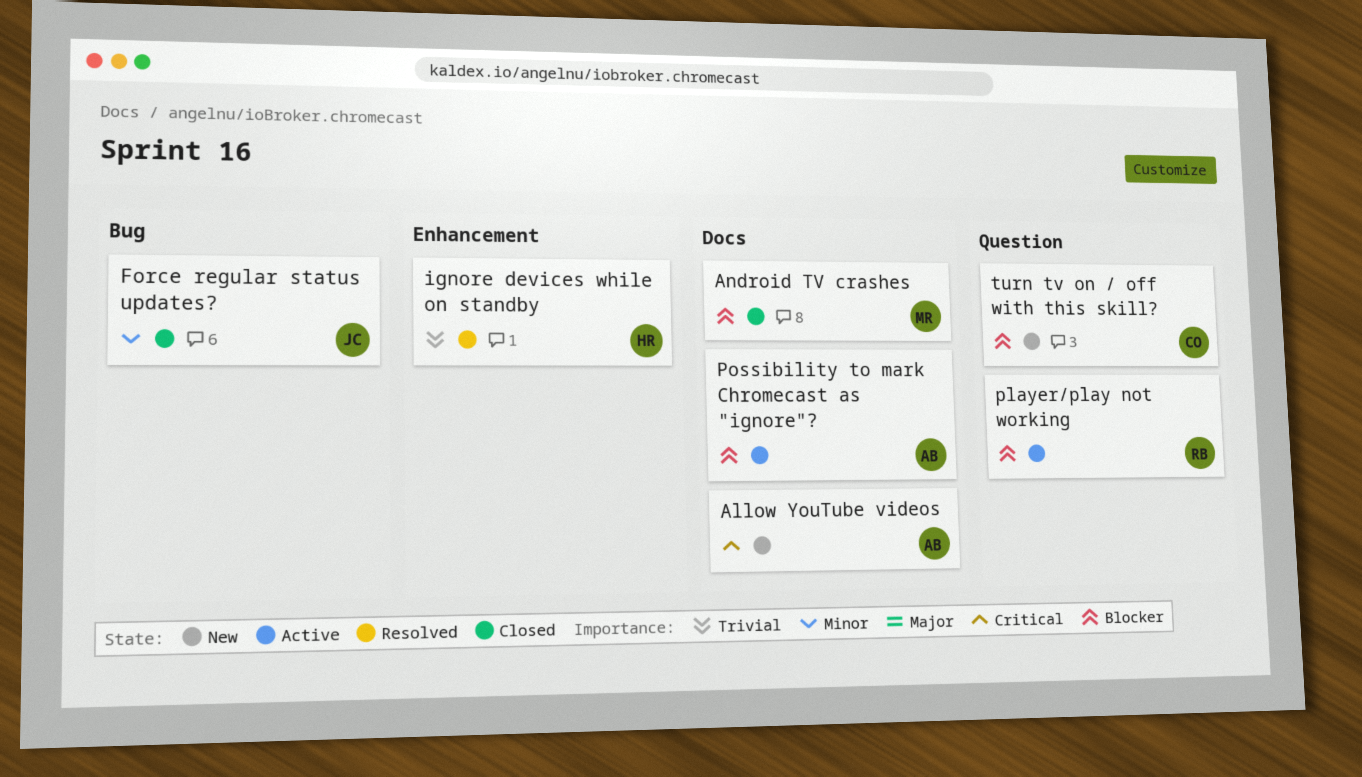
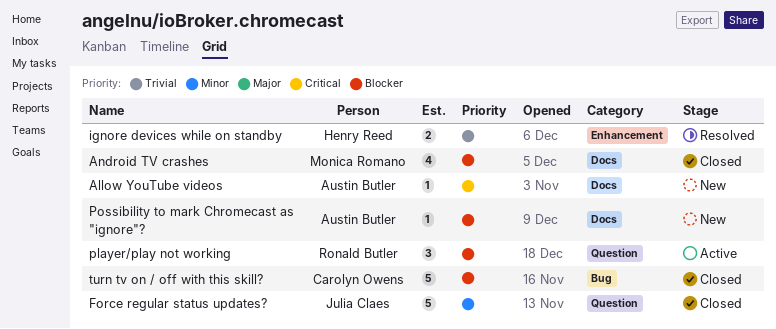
Force regular status updates?, label: Bug -> Question
Possibility to mark Chromecast as "ignore"?, status: Active -> New
turn tv on / off with this skill?, status: New -> Closed
turn tv on / off with this skill?, label: Question -> Bug

